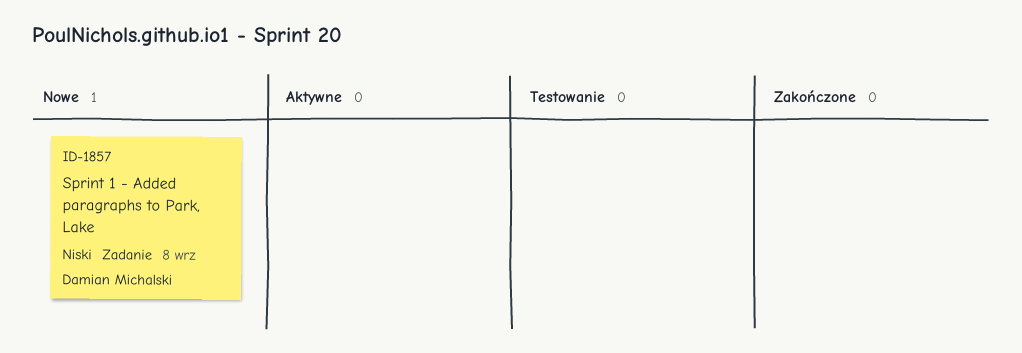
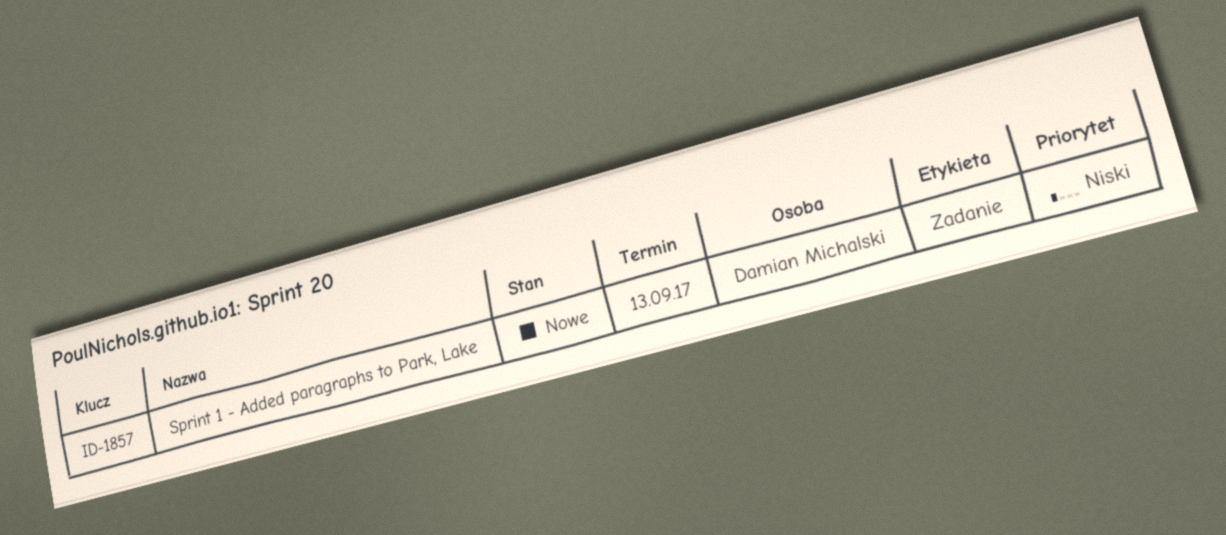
ID-1857, due: Sep 8 -> Sep 13

